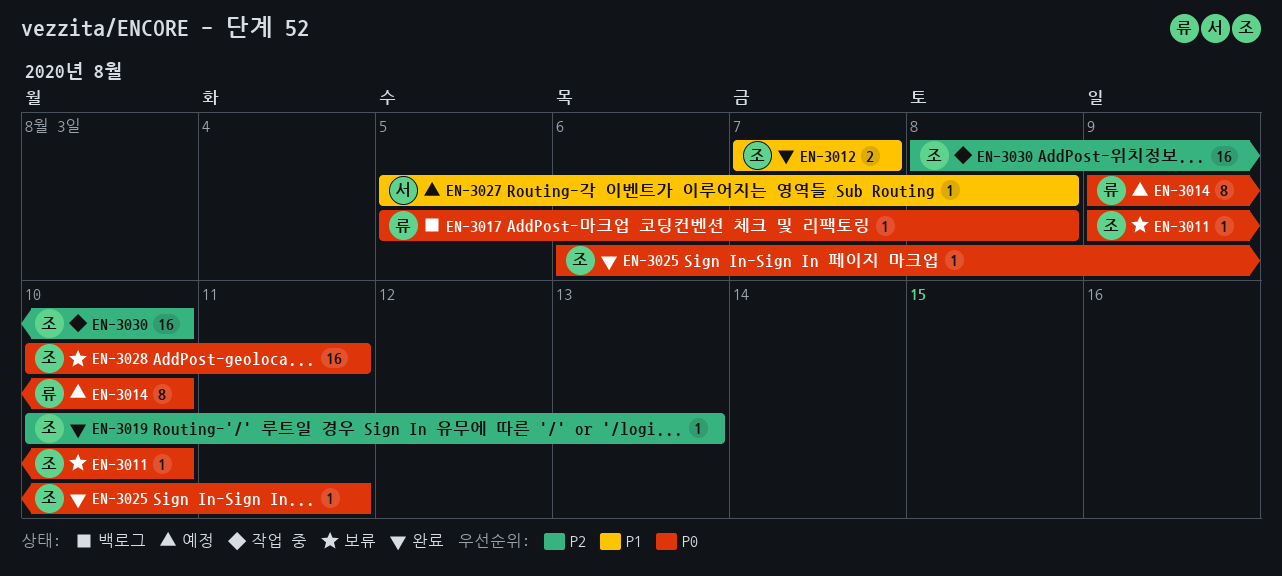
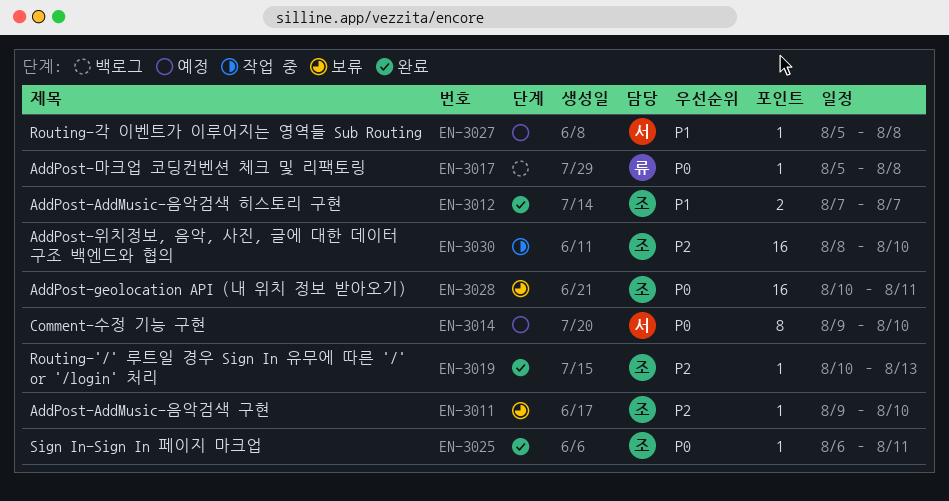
EN-3011, priority: P0 -> P2
EN-3014, owner: 류 -> 서

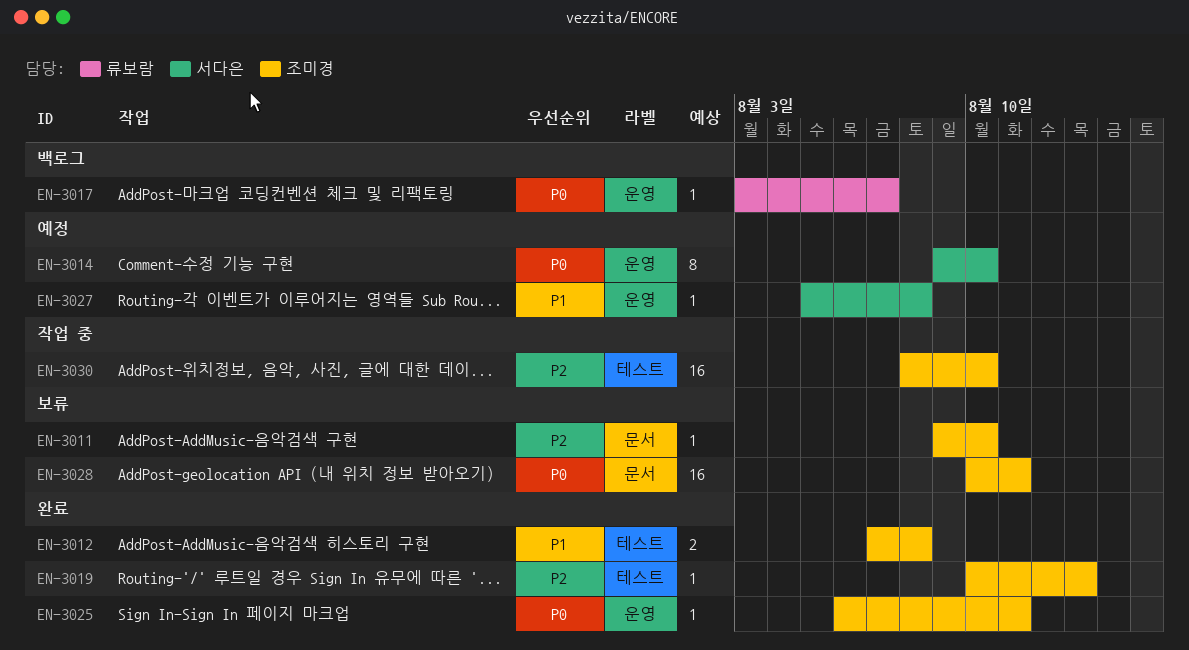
EN-3012, due: Aug 7 -> Aug 8
EN-3017, start: Aug 5 -> Aug 3
EN-3017, due: Aug 8 -> Aug 7

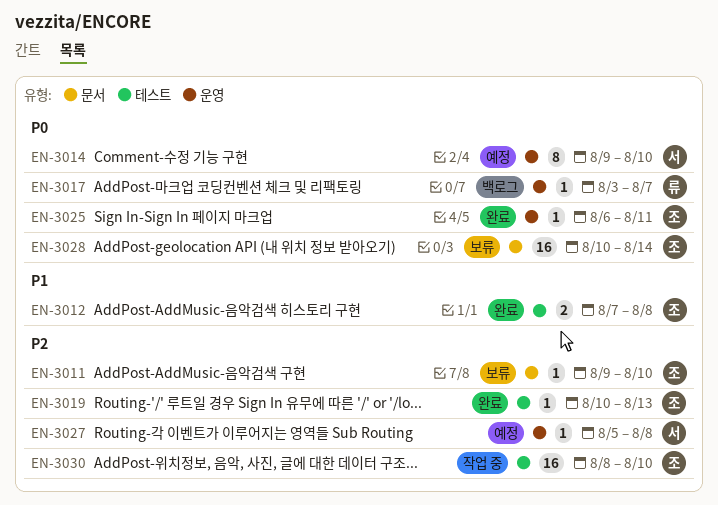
EN-3027, priority: P1 -> P2
EN-3028, due: Aug 11 -> Aug 14

